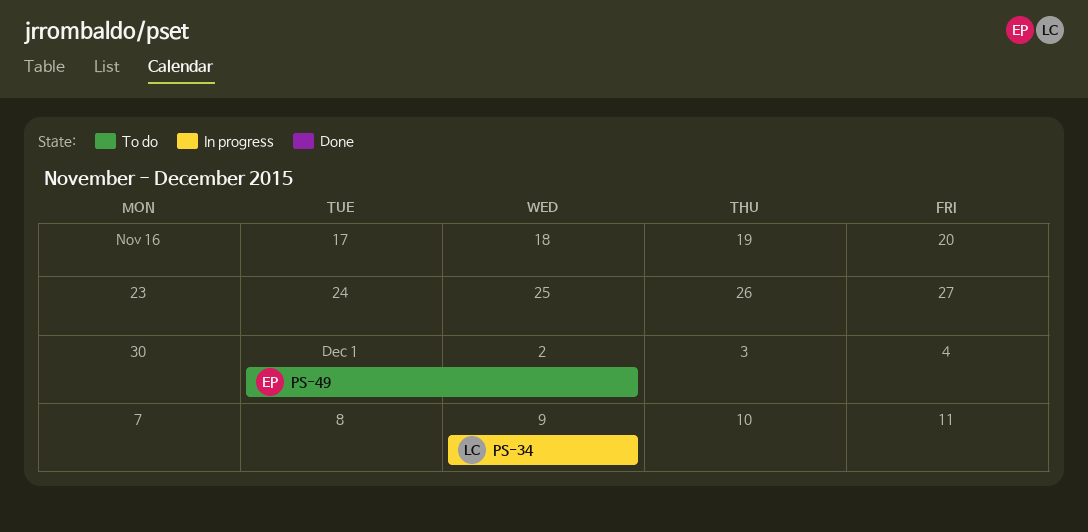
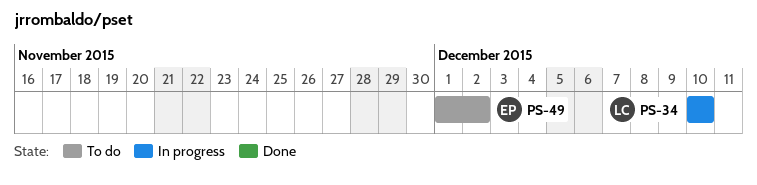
PS-34, start: Dec 9 -> Dec 10
PS-34, due: Dec 9 -> Dec 10

